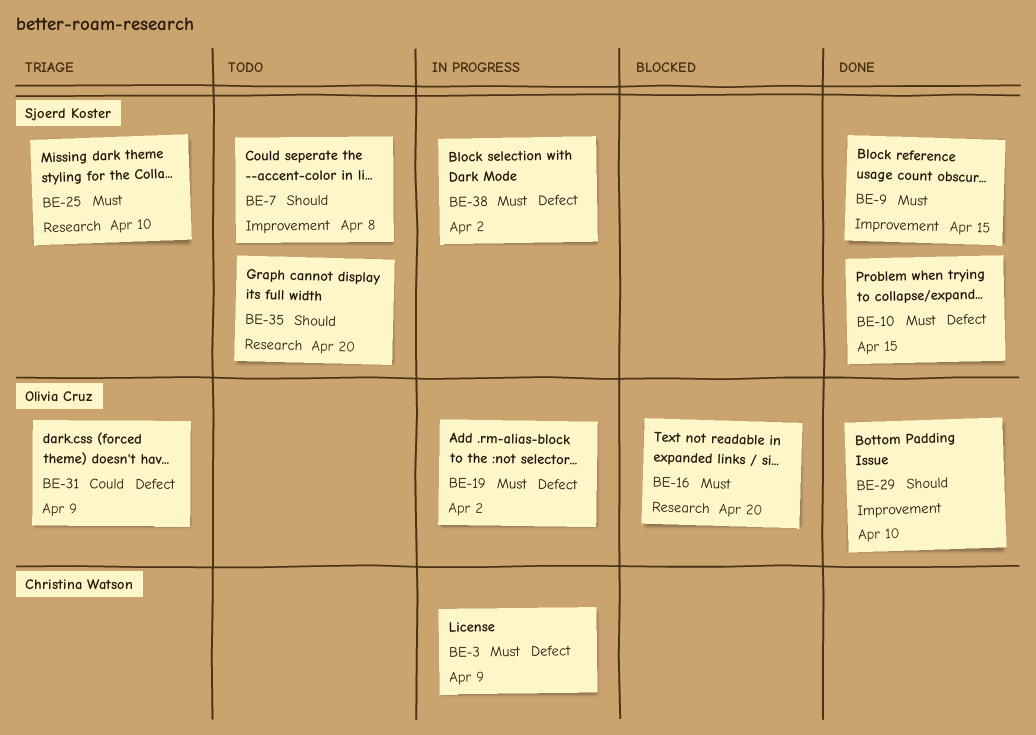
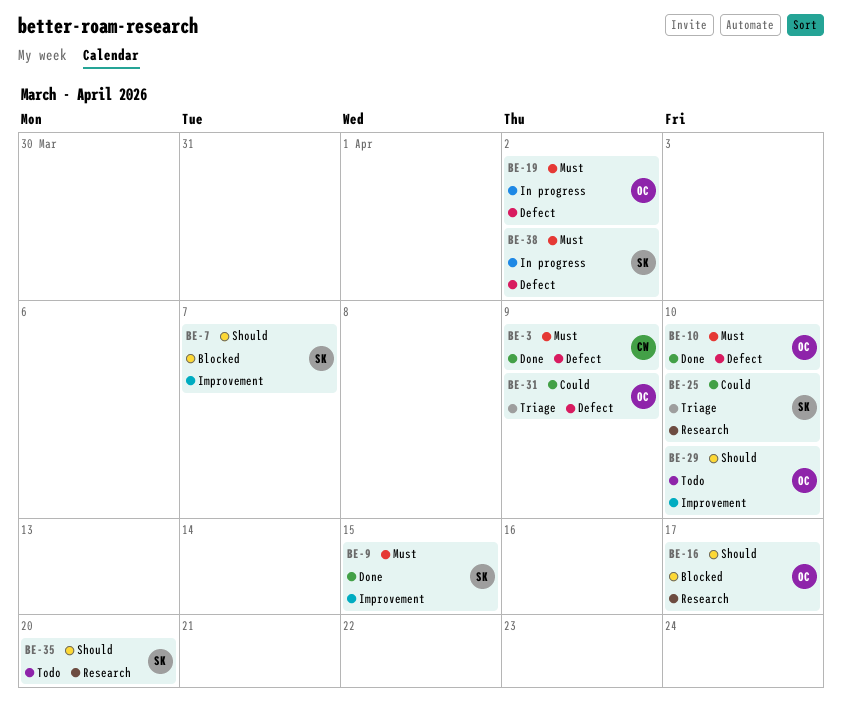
BE-3, status: In progress -> Done
BE-7, status: Todo -> Blocked
BE-7, due: Apr 8 -> Apr 7
BE-10, owner: Sjoerd Koster -> Olivia Cruz
BE-10, due: Apr 15 -> Apr 10
BE-16, priority: Must -> Should
BE-16, due: Apr 20 -> Apr 17
BE-25, priority: Must -> Could
BE-29, status: Done -> Todo

